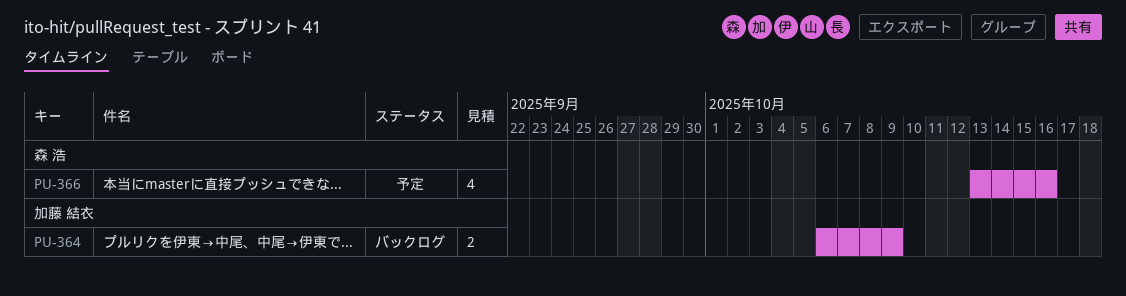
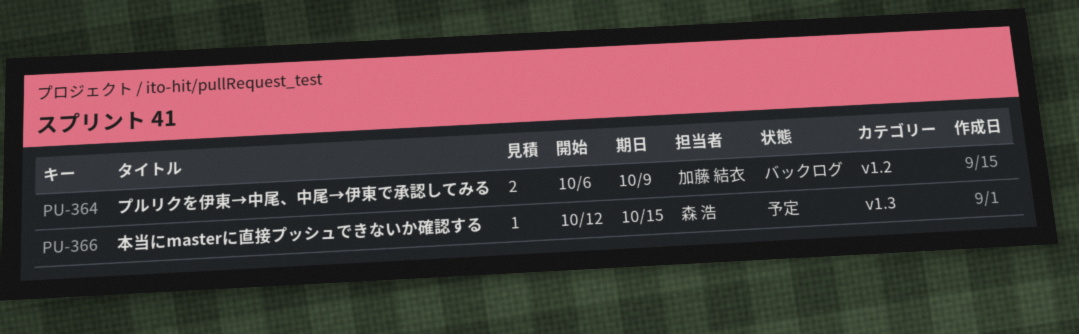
PU-366, estimate: 4 -> 1
PU-366, start: Oct 13 -> Oct 12
PU-366, due: Oct 16 -> Oct 15

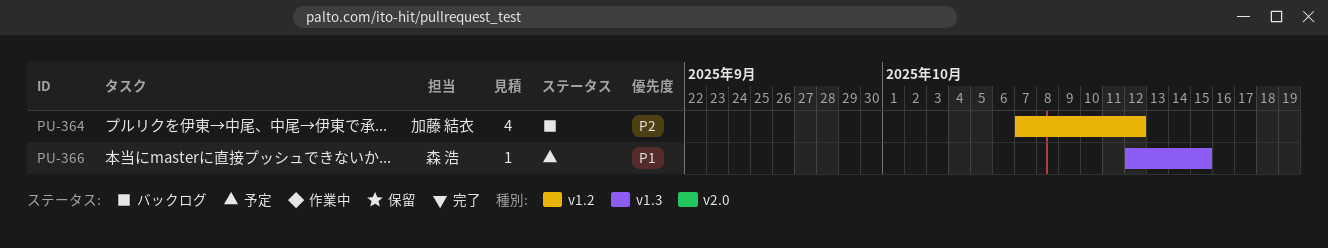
PU-364, estimate: 2 -> 4
PU-364, start: Oct 6 -> Oct 7
PU-364, due: Oct 9 -> Oct 12

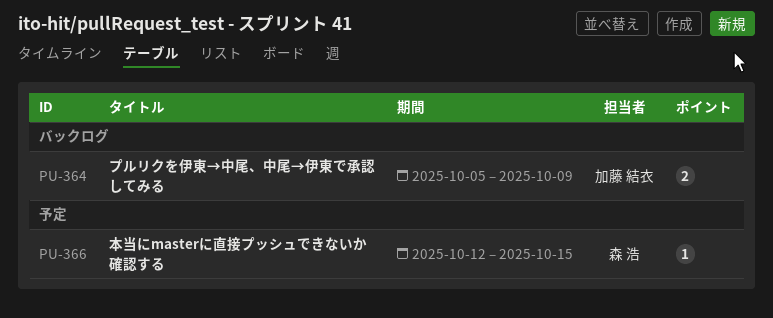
PU-364, estimate: 4 -> 2
PU-364, start: Oct 7 -> Oct 5
PU-364, due: Oct 12 -> Oct 9

